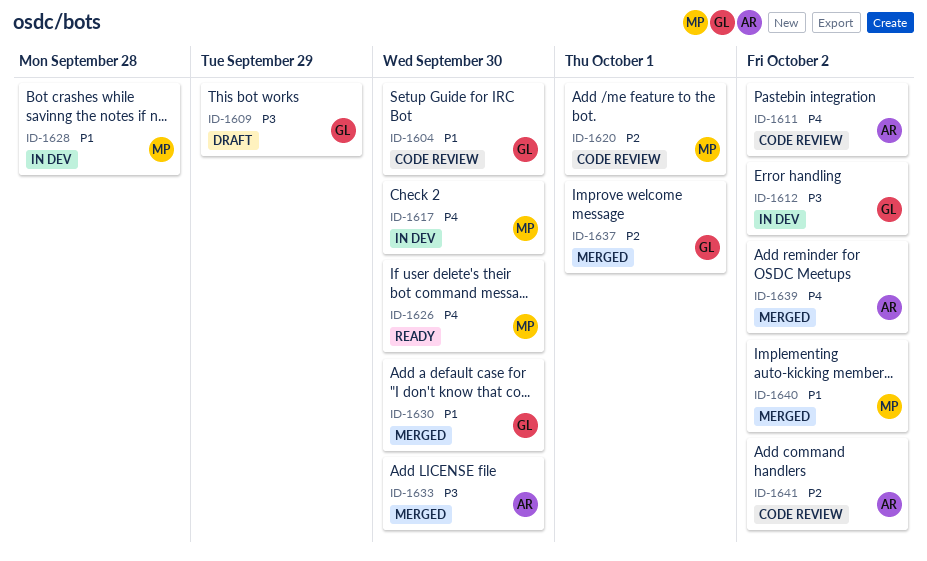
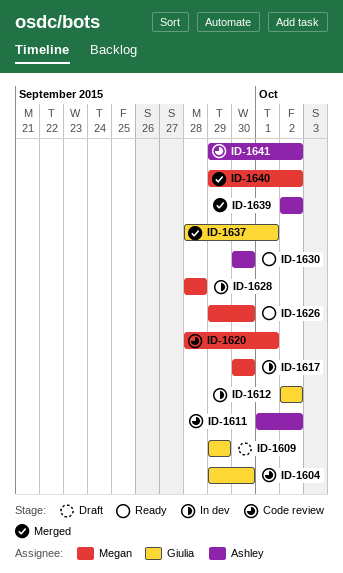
ID-1630, status: Merged -> Ready
ID-1630, owner: Giulia -> Ashley
ID-1633: present -> none

